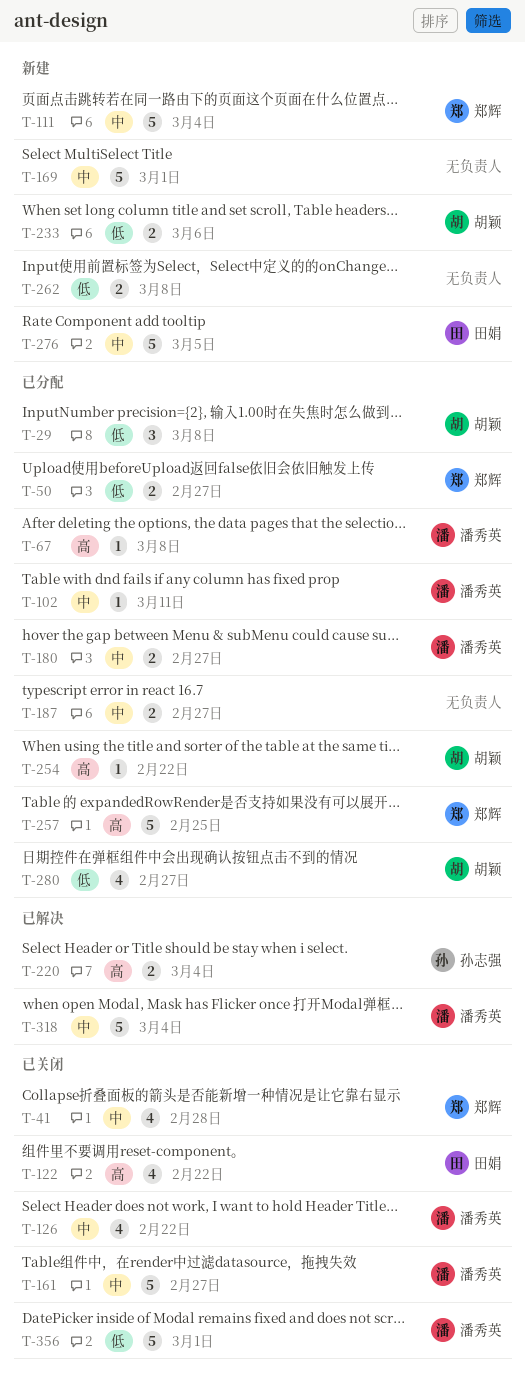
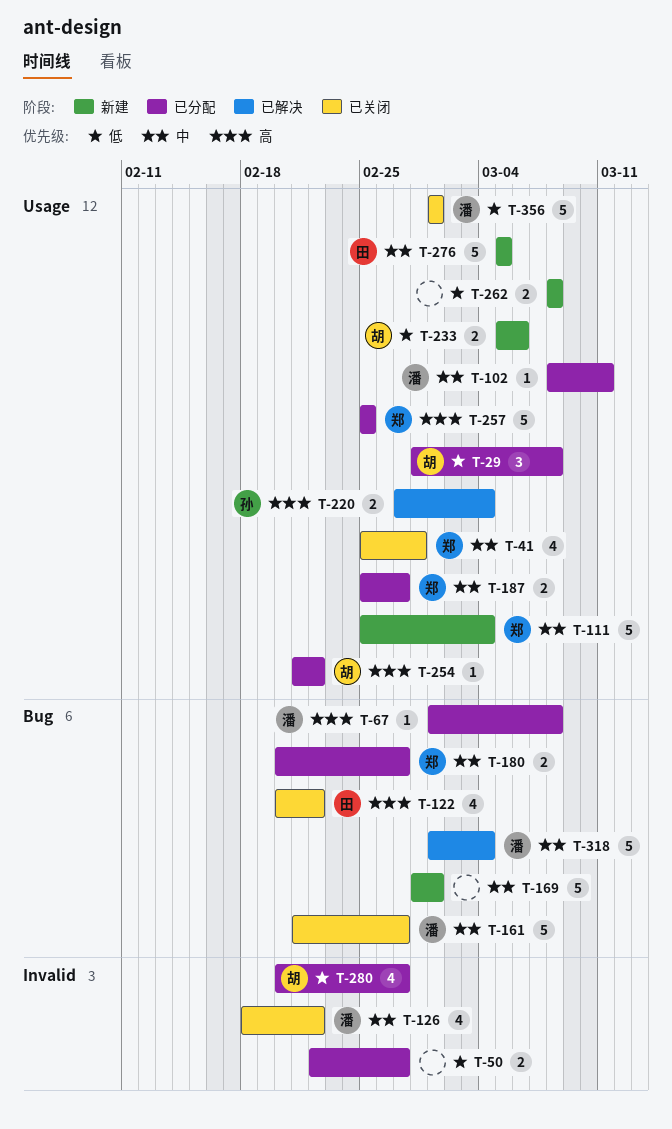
T-50, owner: 郑辉 -> none
T-180, owner: 潘秀英 -> 郑辉
T-187, owner: none -> 郑辉

